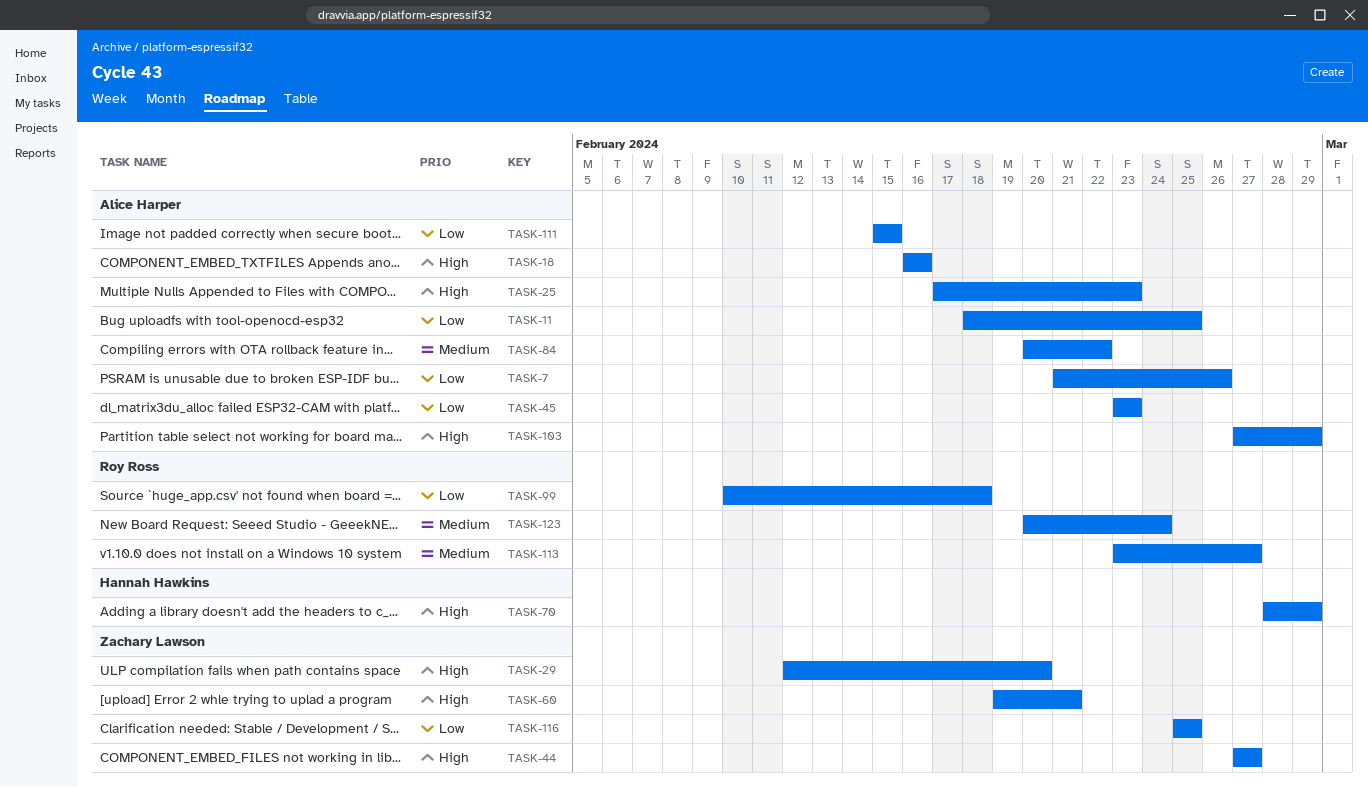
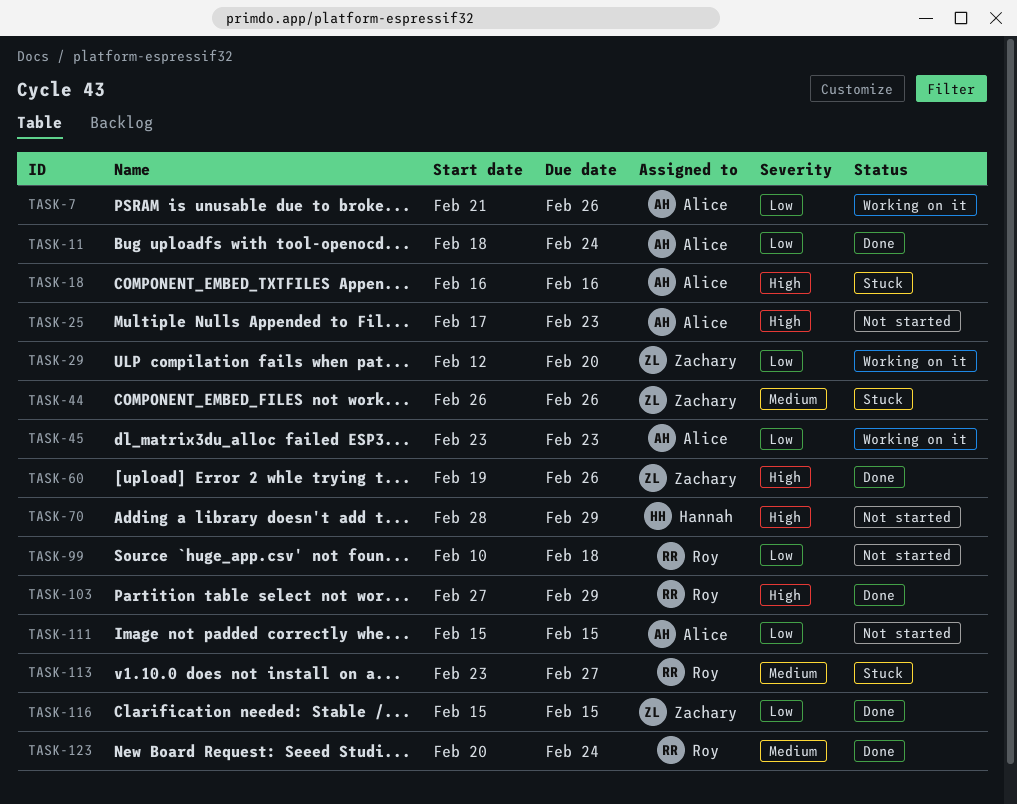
TASK-11, due: Feb 25 -> Feb 24
TASK-29, priority: High -> Low
TASK-44, priority: High -> Medium
TASK-44, start: Feb 27 -> Feb 26
TASK-44, due: Feb 27 -> Feb 26
TASK-60, due: Feb 21 -> Feb 26
TASK-84: present -> none
TASK-103, owner: Alice Harper -> Roy Ross
TASK-116, start: Feb 25 -> Feb 15
TASK-116, due: Feb 25 -> Feb 15

